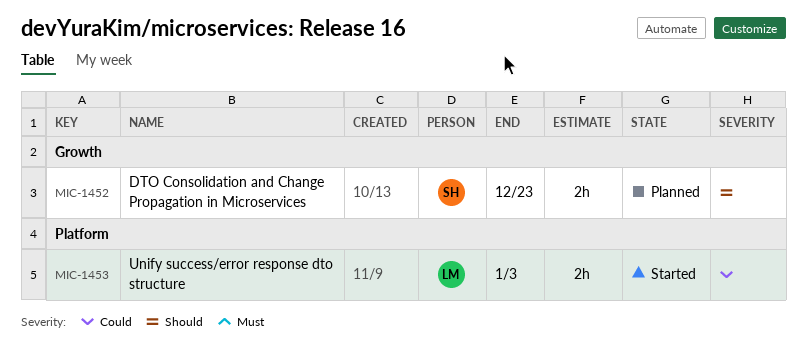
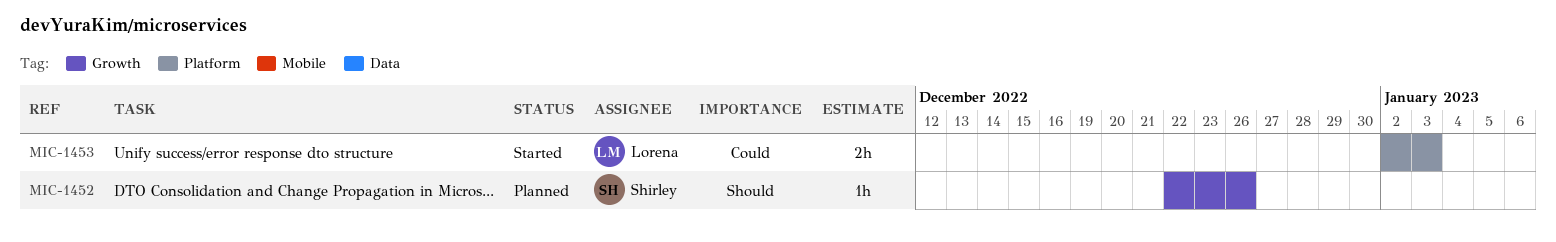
MIC-1452, estimate: 2h -> 1h
MIC-1452, due: Dec 23 -> Dec 26

